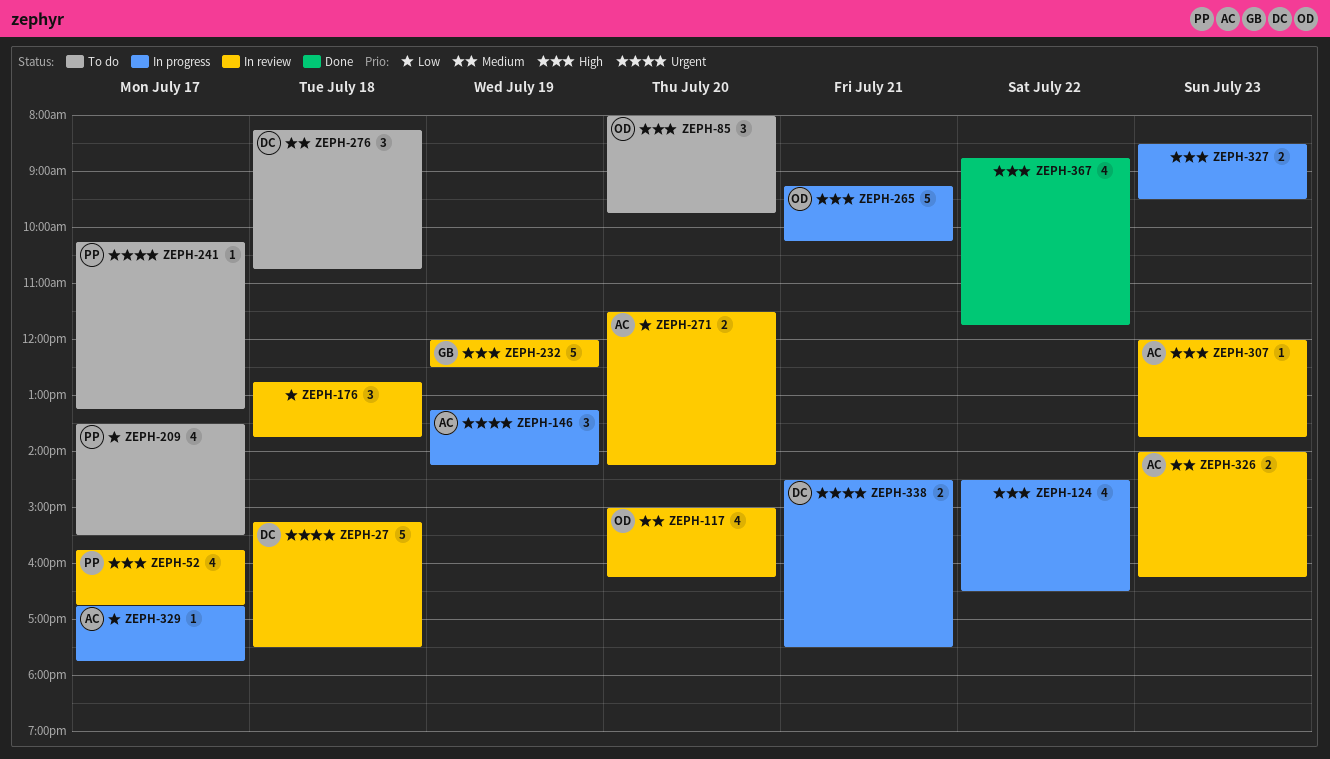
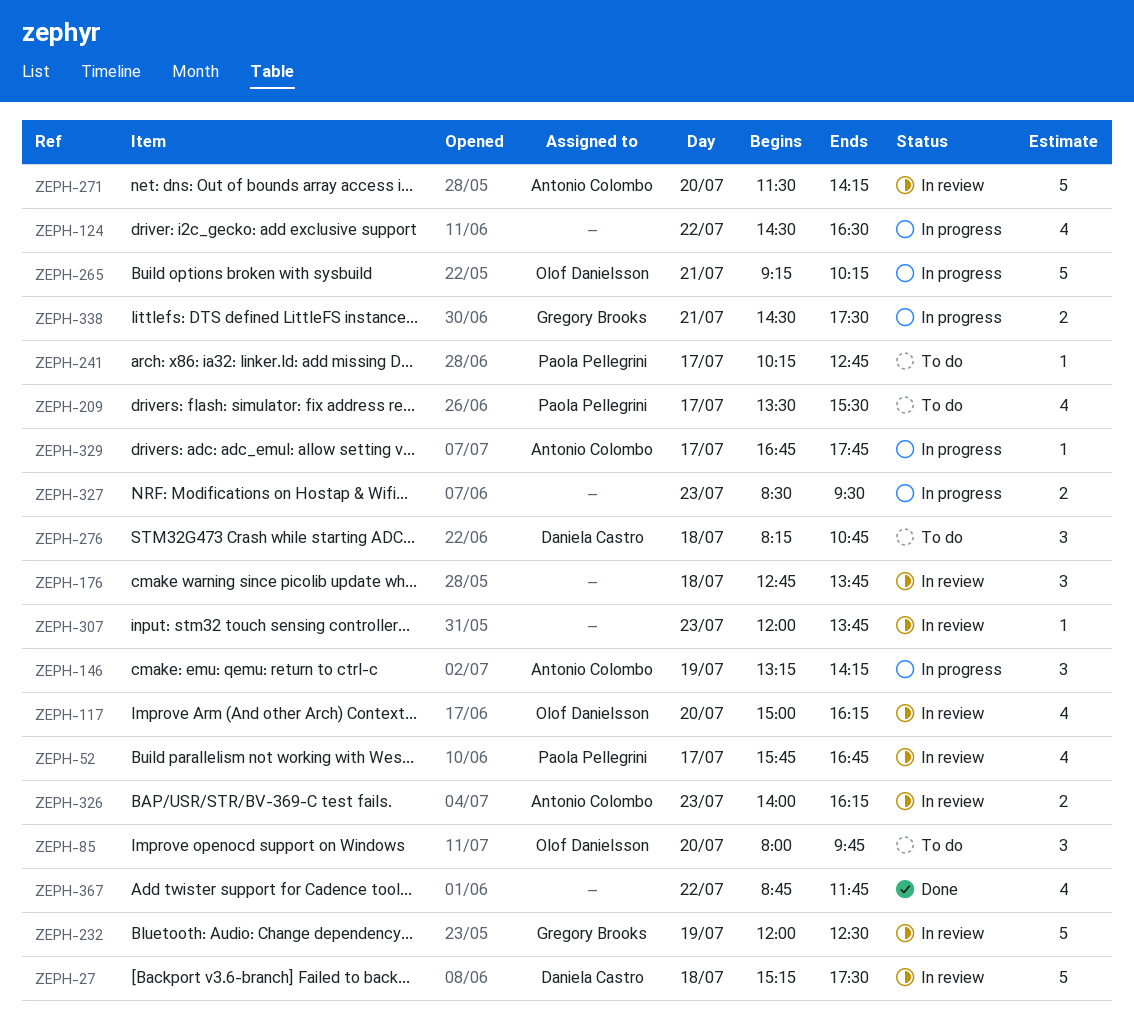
ZEPH-241, ends: 13:15 -> 12:45
ZEPH-271, estimate: 2 -> 5
ZEPH-307, owner: Antonio Colombo -> none
ZEPH-338, owner: Daniela Castro -> Gregory Brooks

